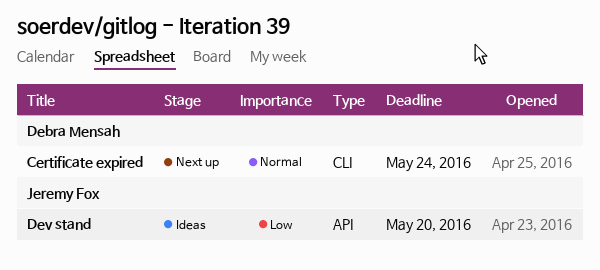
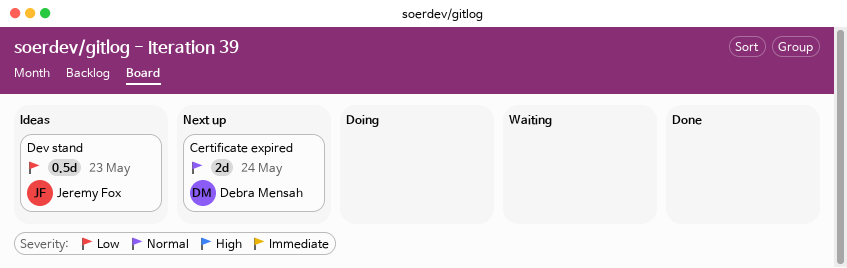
Dev stand, due: May 20 -> May 23

